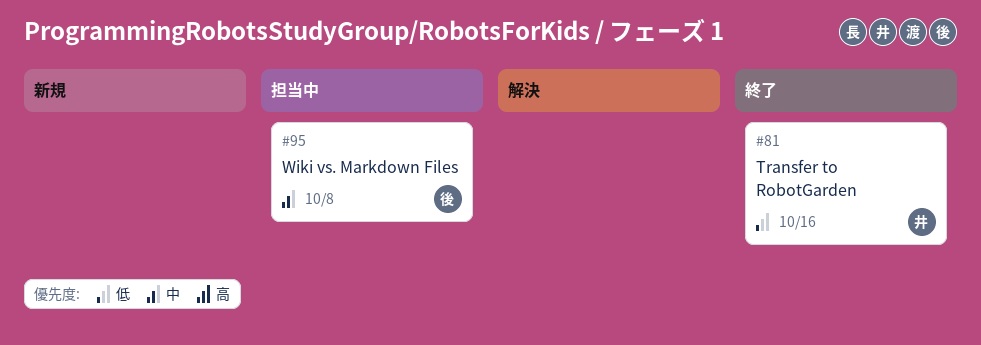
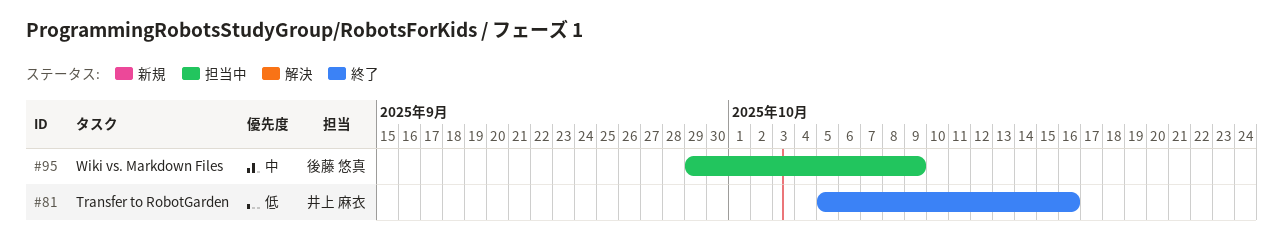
#95, due: Oct 8 -> Oct 9

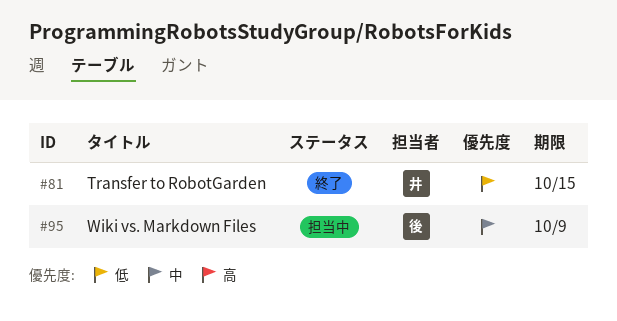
#81, due: Oct 16 -> Oct 15

